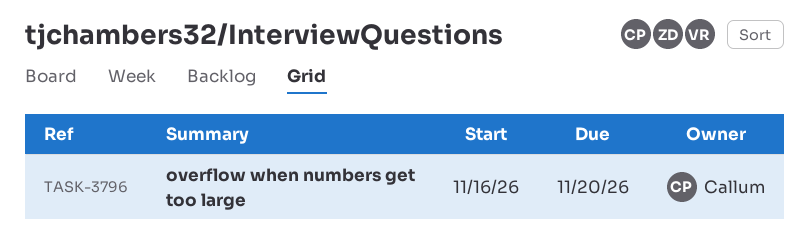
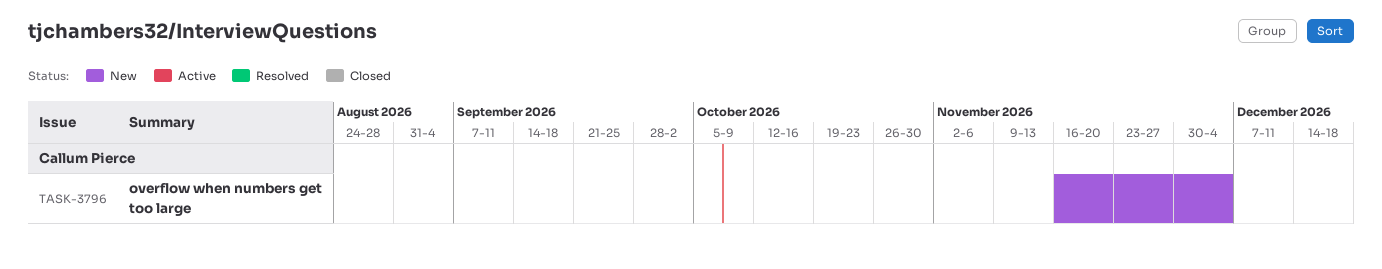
TASK-3796, due: Nov 20 -> Dec 4

